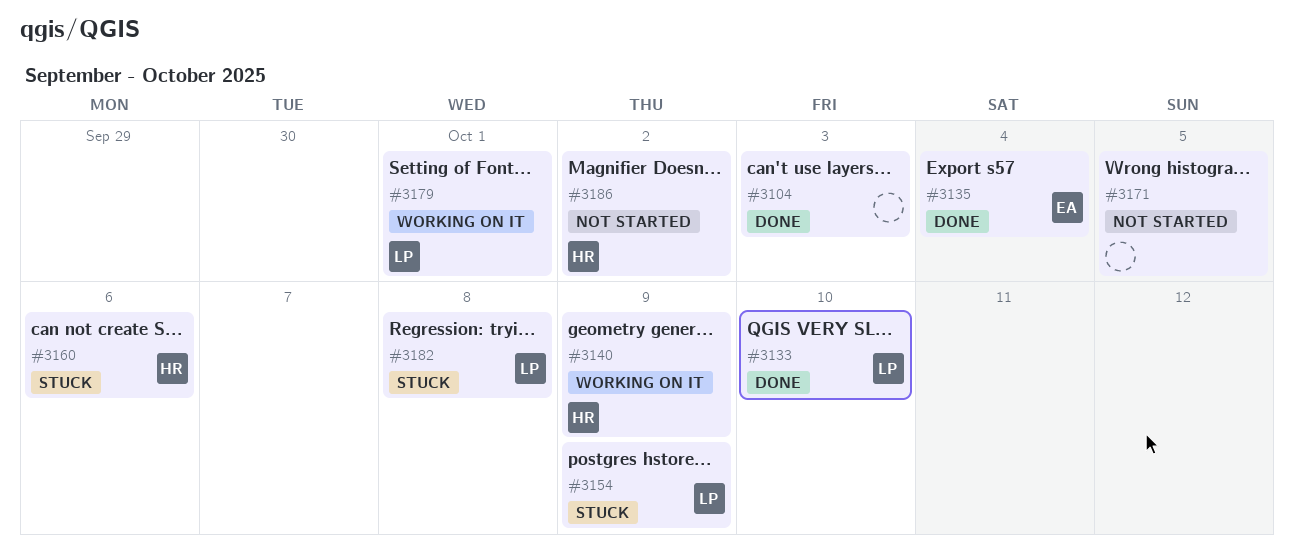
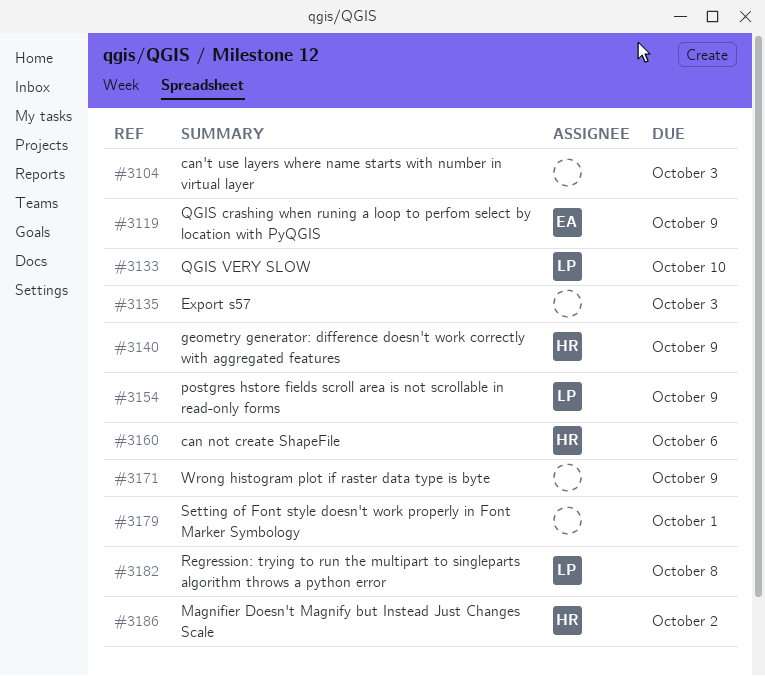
#3119: none -> present
#3135, owner: EA -> none
#3135, due: Oct 4 -> Oct 3
#3171, due: Oct 5 -> Oct 9
#3179, owner: LP -> none

